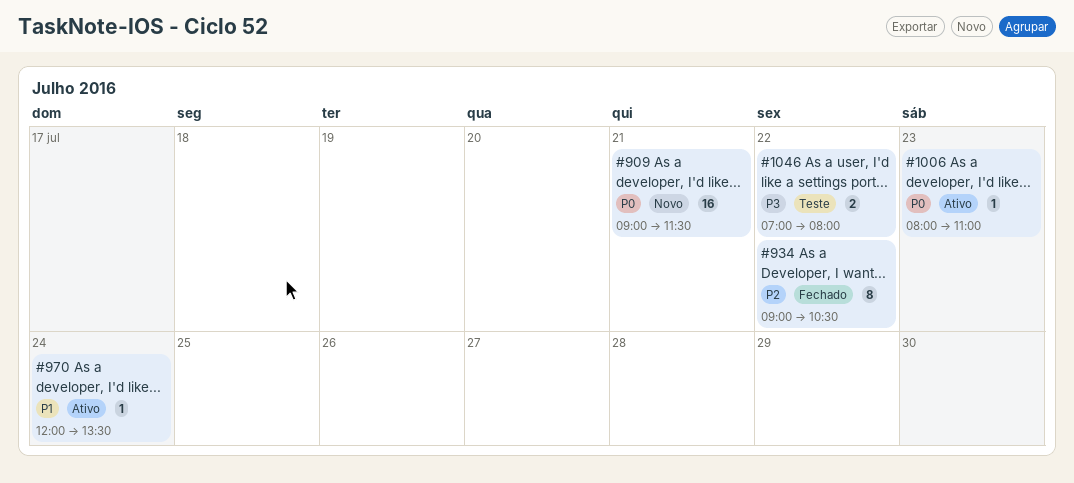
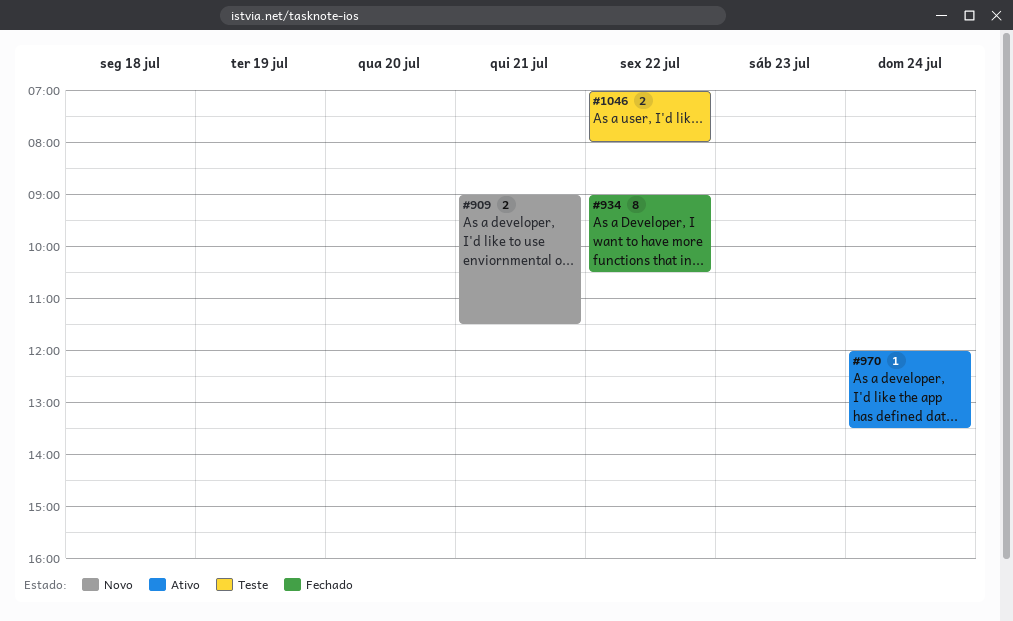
#909, estimate: 16 -> 2
#1006: present -> none

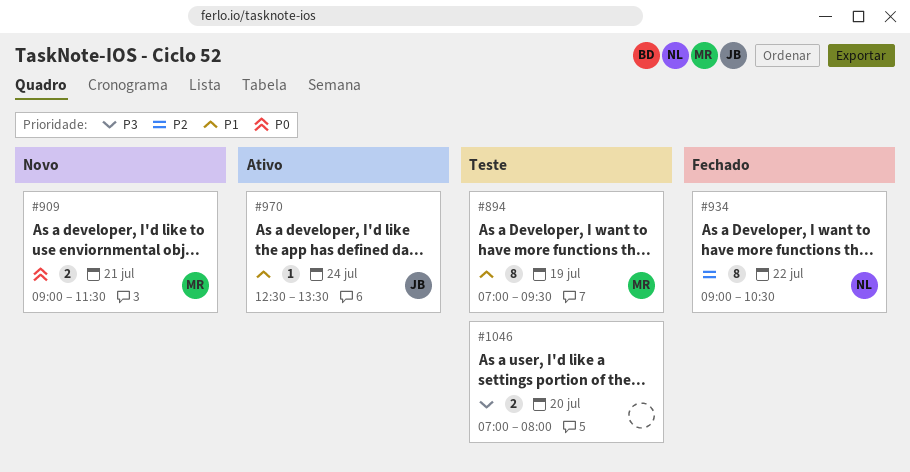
#894: none -> present
#970, begins: 12:00 -> 12:30
#1046, day: Jul 22 -> Jul 20

